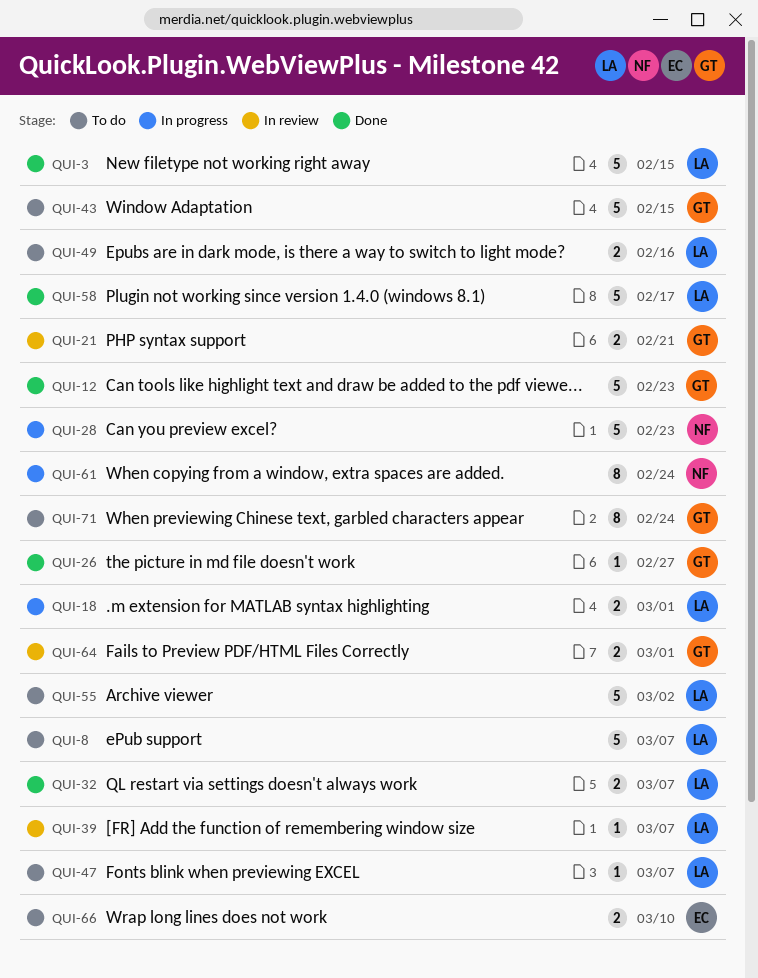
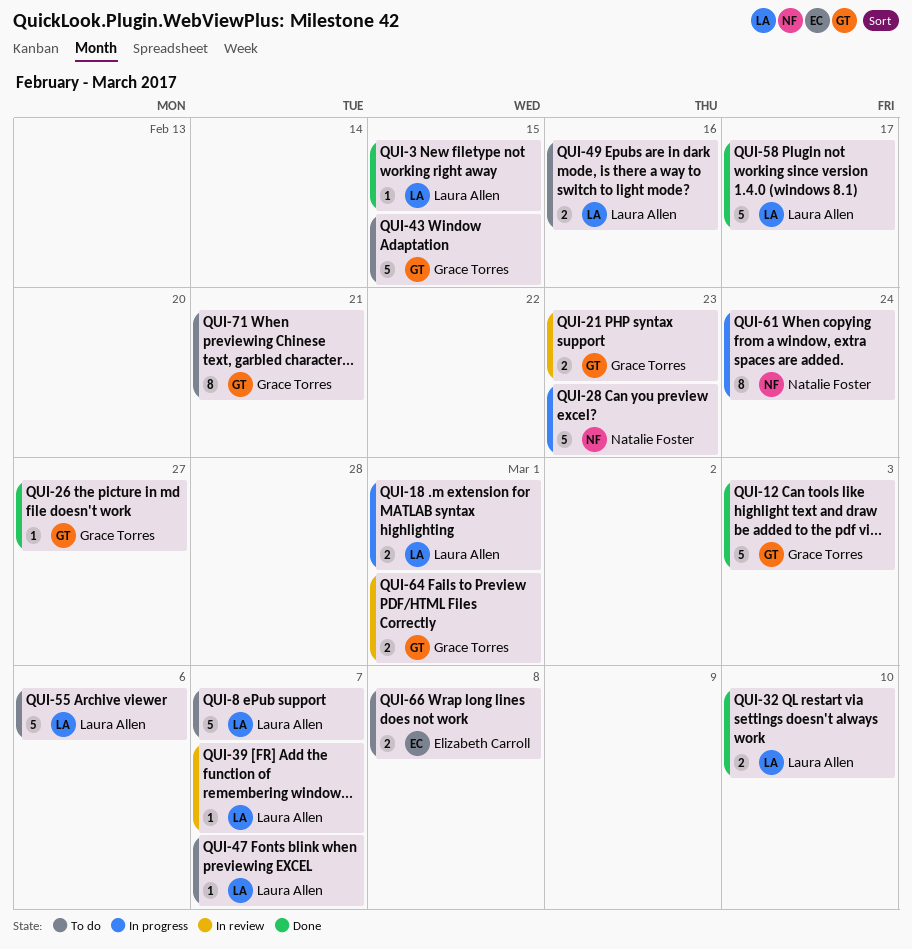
QUI-3, estimate: 5 -> 1
QUI-12, due: Feb 23 -> Mar 3
QUI-21, due: Feb 21 -> Feb 23
QUI-32, due: Mar 7 -> Mar 10
QUI-55, due: Mar 2 -> Mar 6
QUI-66, due: Mar 10 -> Mar 8
QUI-71, due: Feb 24 -> Feb 21

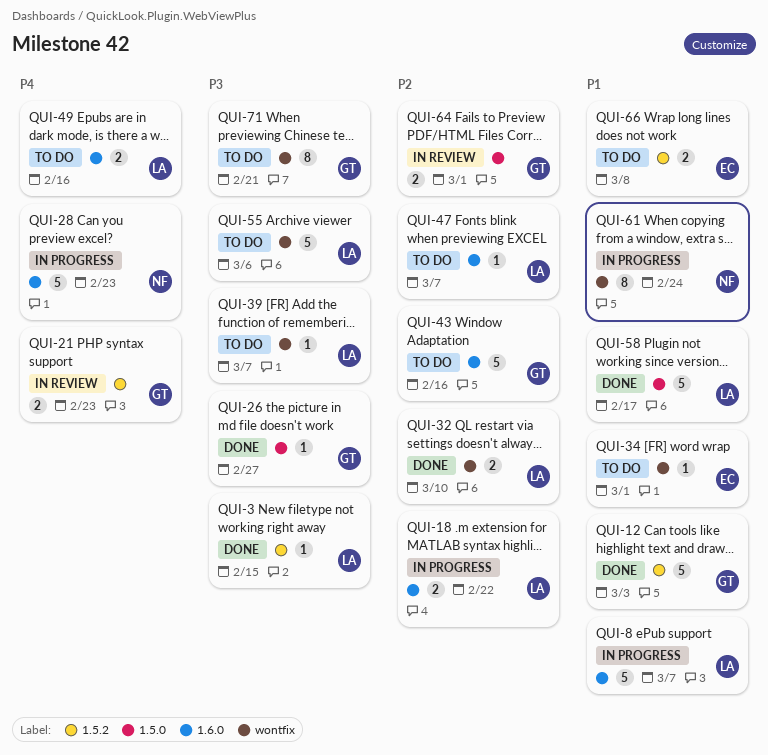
QUI-8, status: To do -> In progress
QUI-18, due: Mar 1 -> Feb 22
QUI-34: none -> present
QUI-39, status: In review -> To do
QUI-43, due: Feb 15 -> Feb 16

